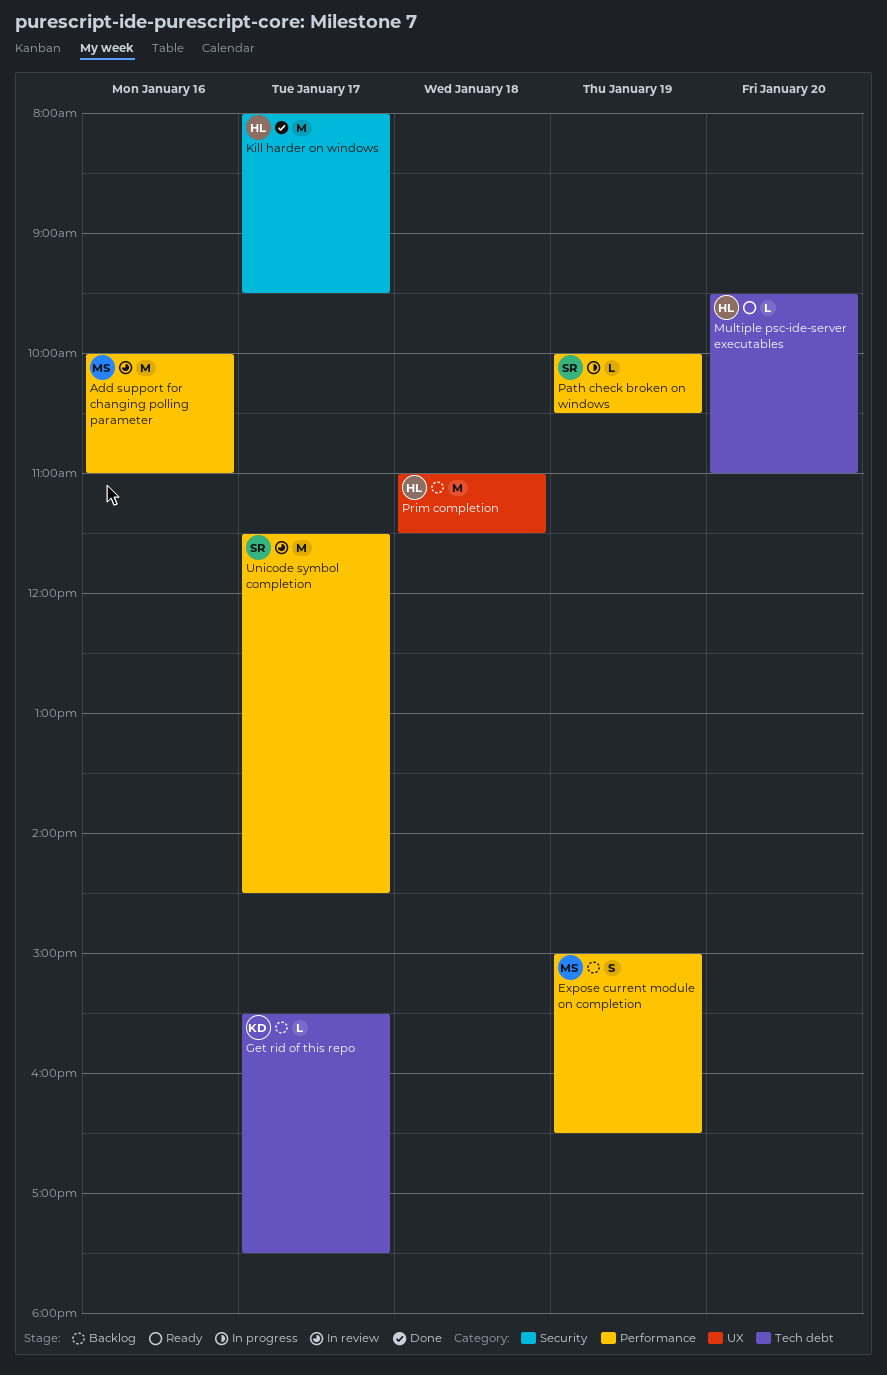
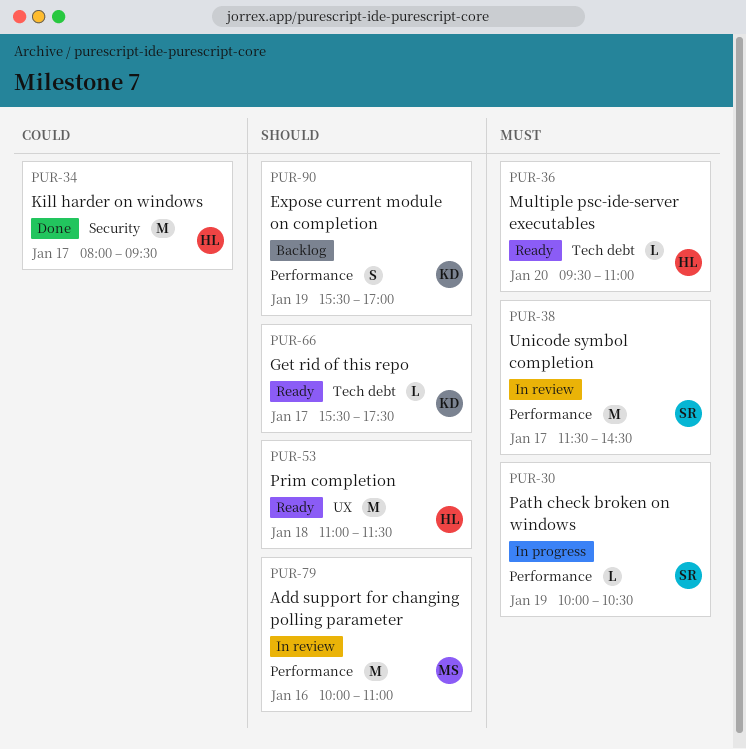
Expose current module on completion, owner: MS -> KD
Expose current module on completion, begins: 15:00 -> 15:30
Expose current module on completion, ends: 16:30 -> 17:00
Get rid of this repo, status: Backlog -> Ready
Prim completion, status: Backlog -> Ready

